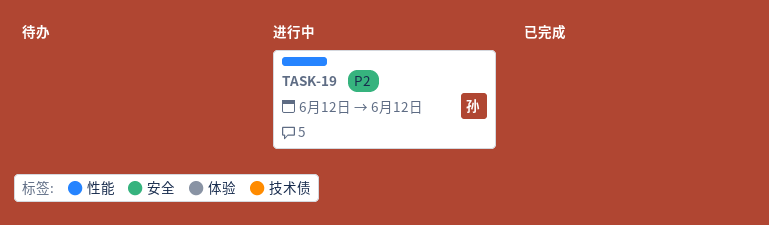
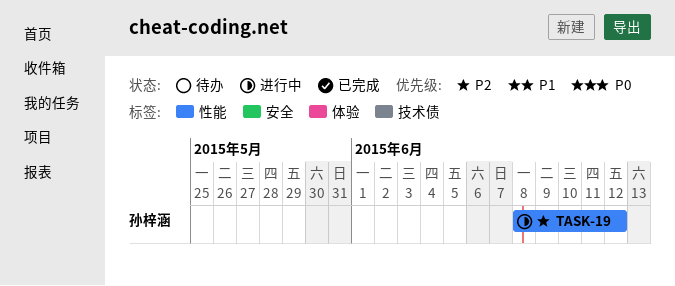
TASK-19, start: Jun 12 -> Jun 8

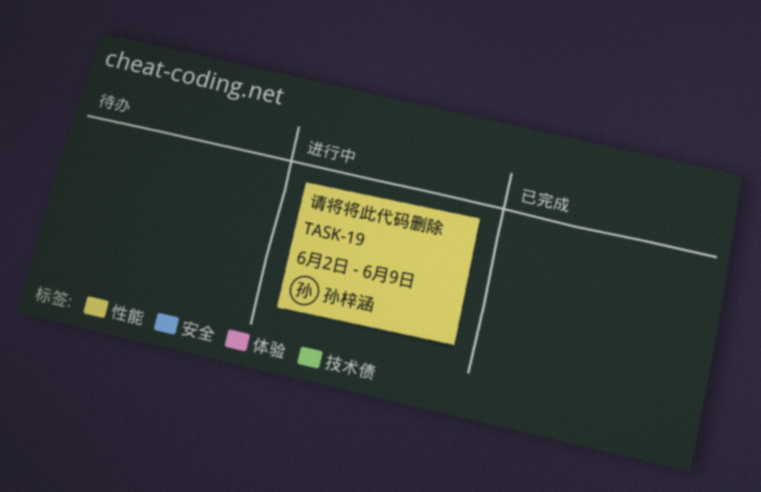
TASK-19, start: Jun 8 -> Jun 2
TASK-19, due: Jun 12 -> Jun 9

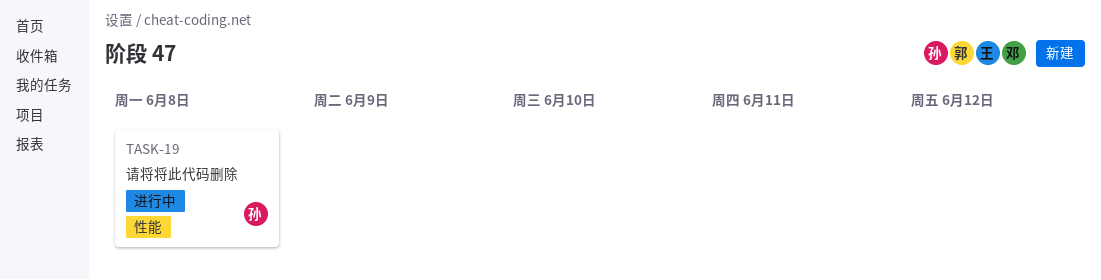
TASK-19, due: Jun 9 -> Jun 8

